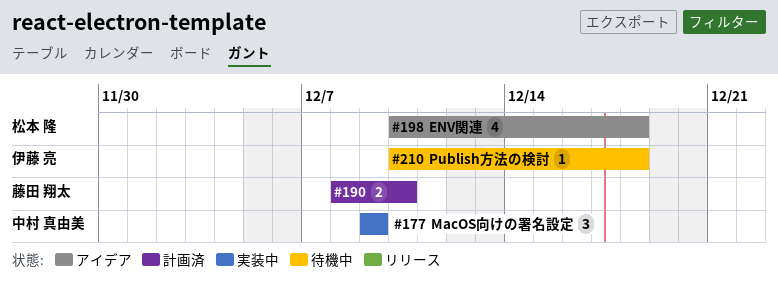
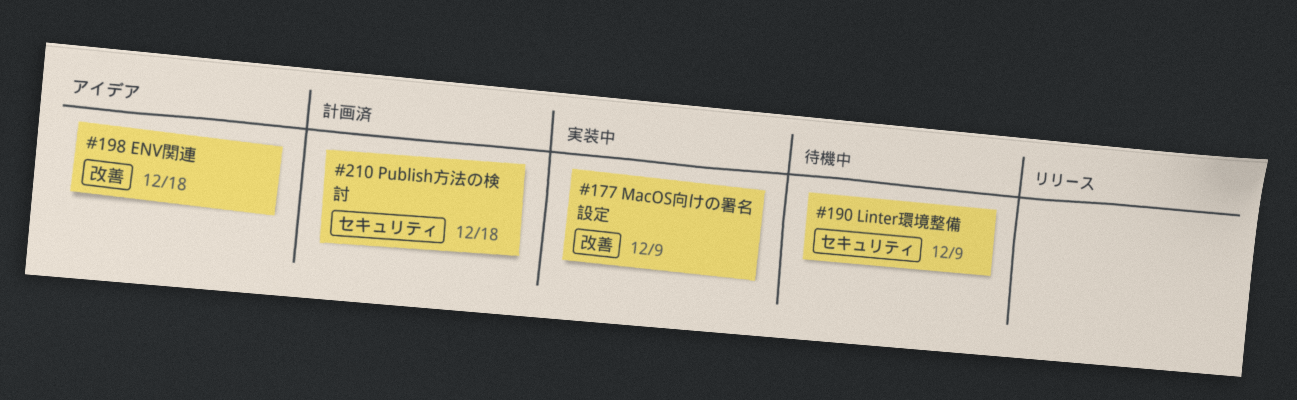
#190, status: 計画済 -> 待機中
#190, due: Dec 10 -> Dec 9
#210, status: 待機中 -> 計画済

